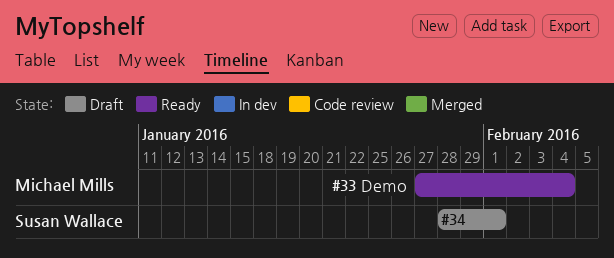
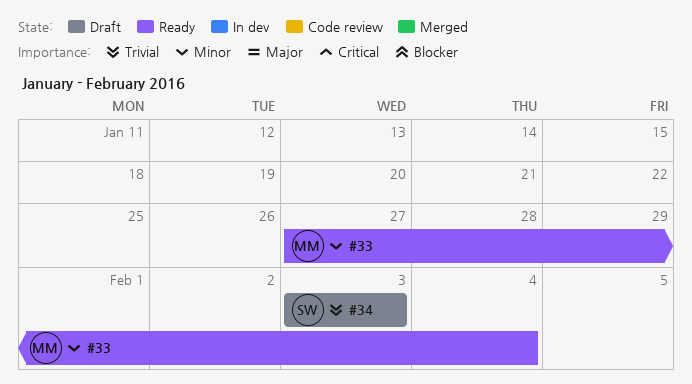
#34, start: Jan 28 -> Feb 3
#34, due: Feb 1 -> Feb 3

